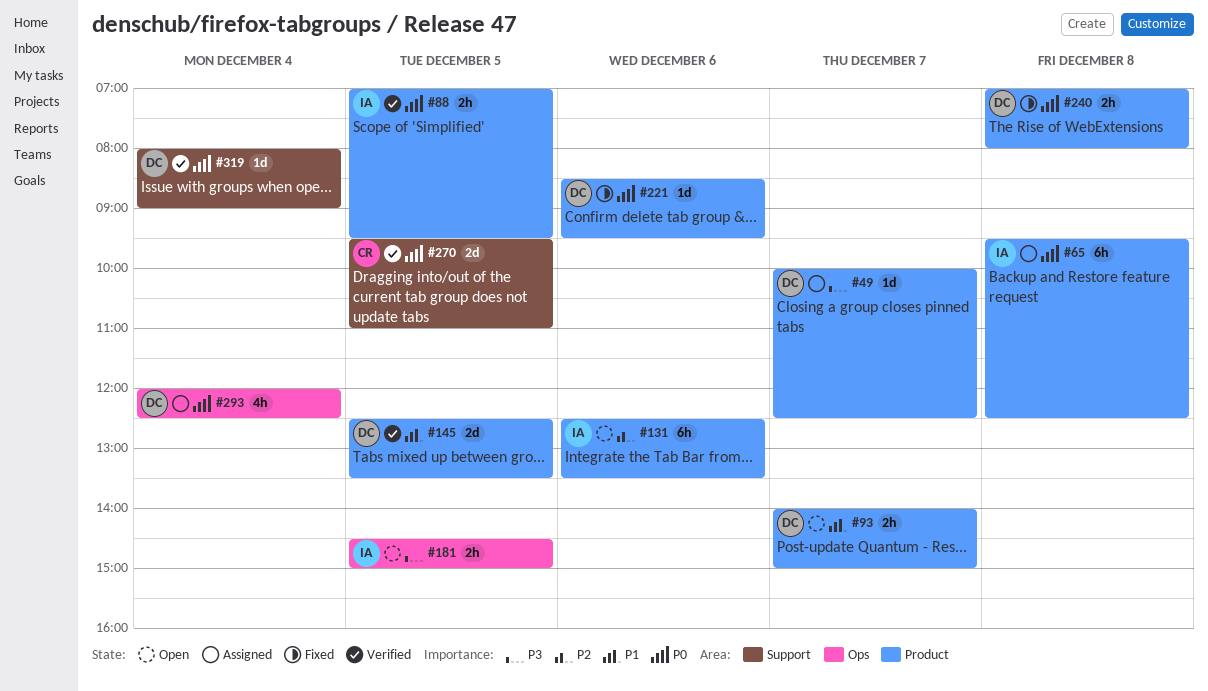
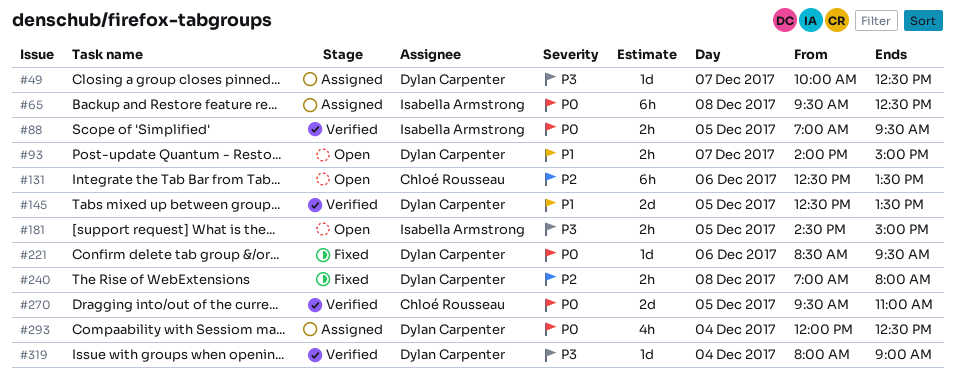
#131, owner: Isabella Armstrong -> Chloé Rousseau
#240, priority: P0 -> P2
#319, priority: P0 -> P3

